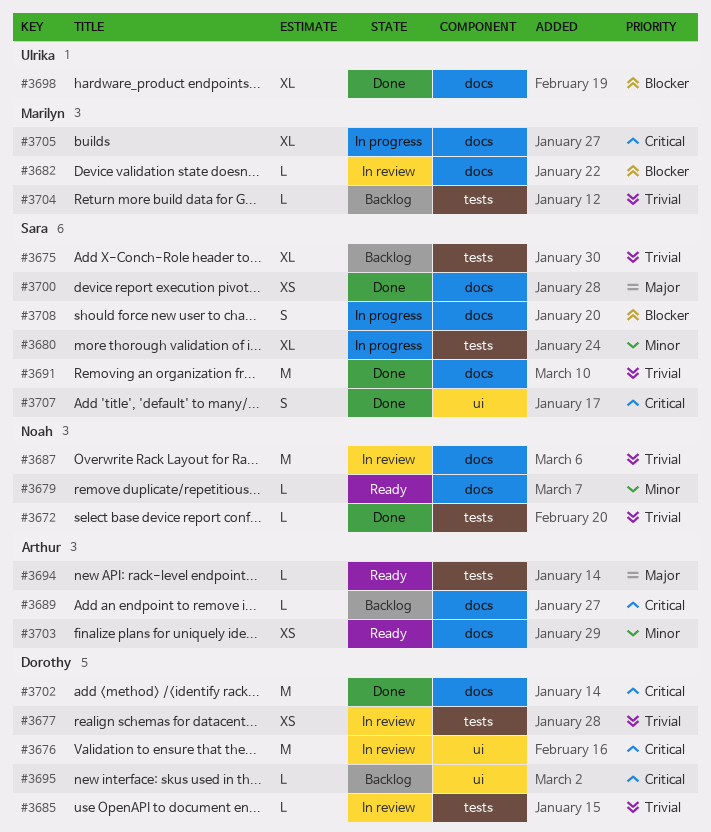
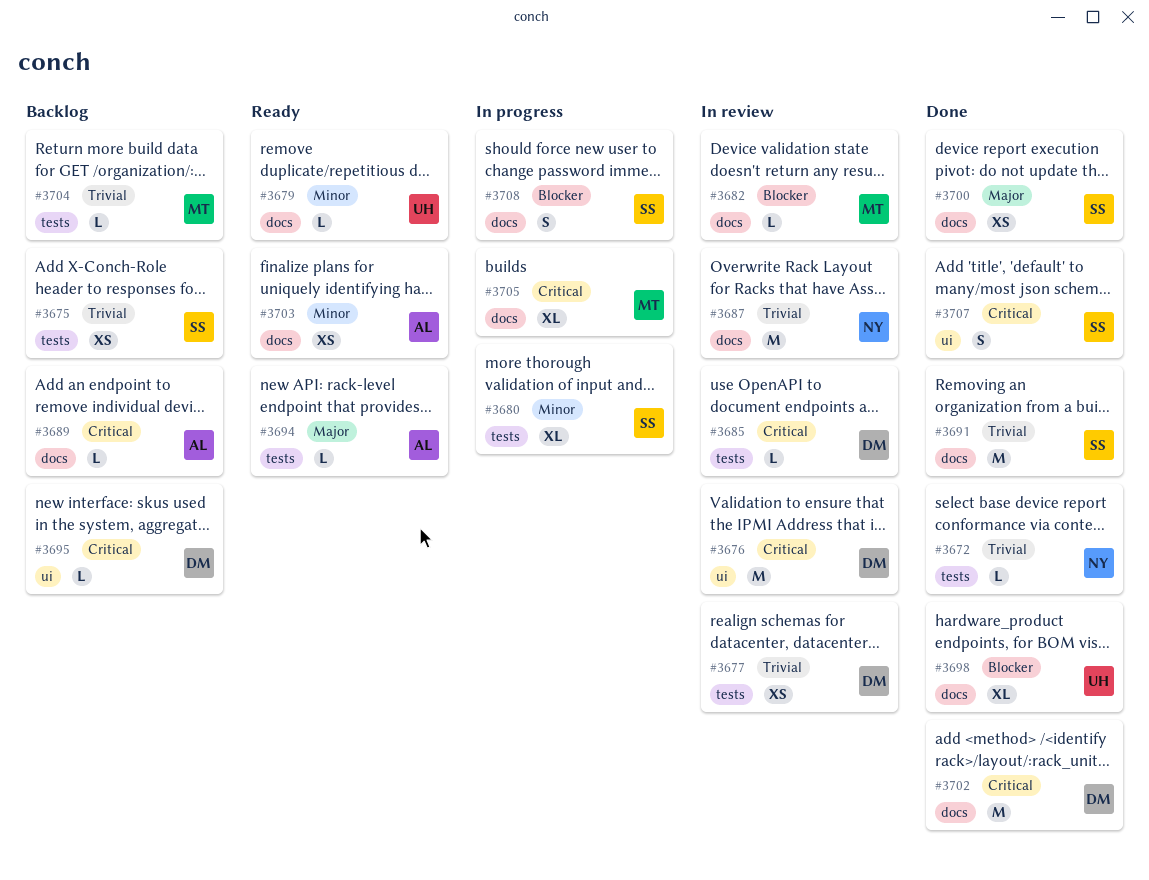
#3675, estimate: XL -> XS
#3679, owner: Noah -> Ulrika
#3685, priority: Trivial -> Critical

